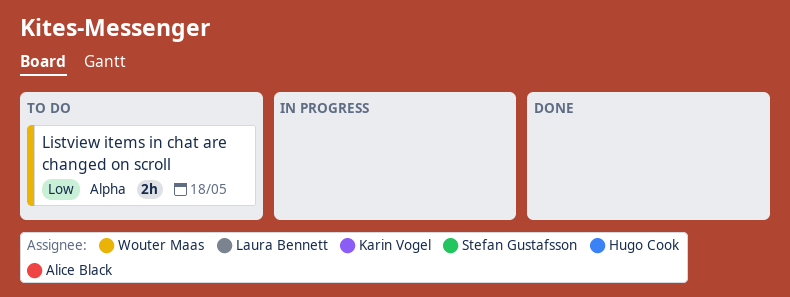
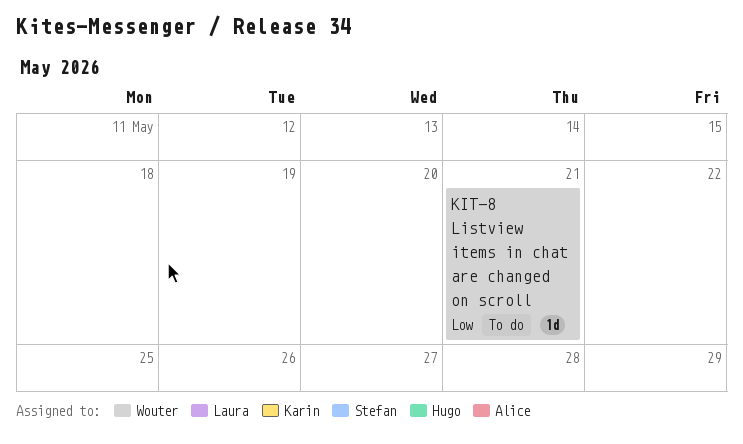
Listview items in chat are changed on scroll, estimate: 2h -> 1d
Listview items in chat are changed on scroll, due: May 18 -> May 21

